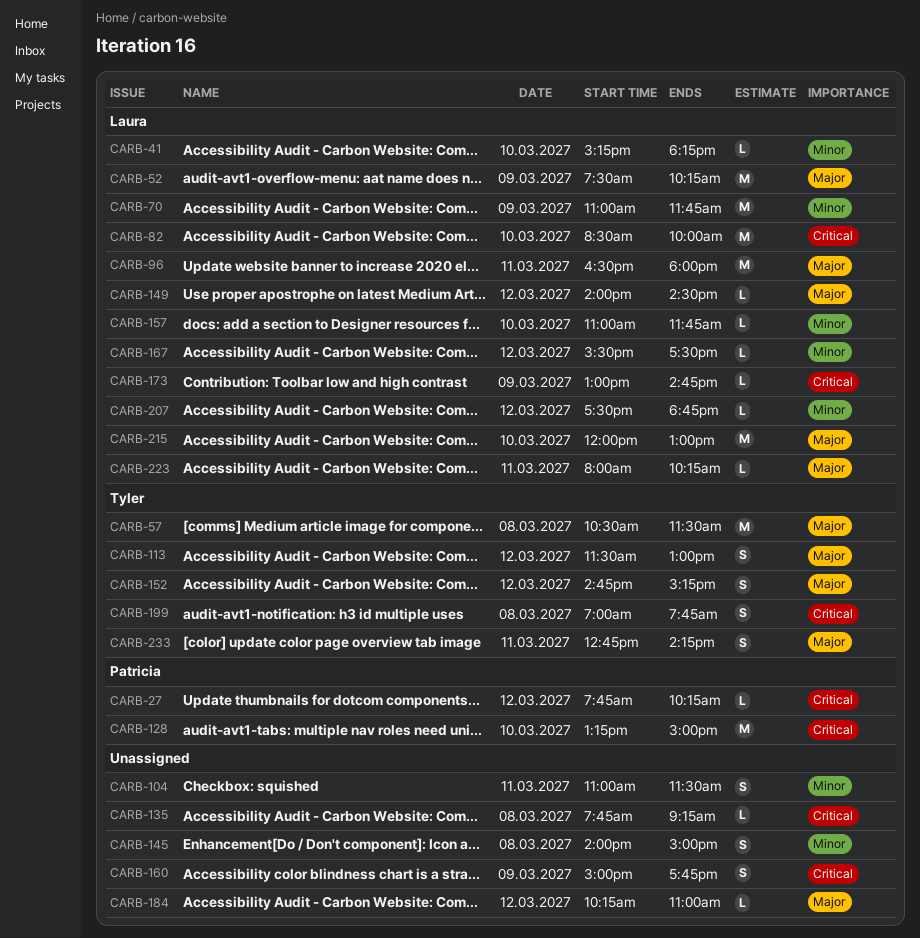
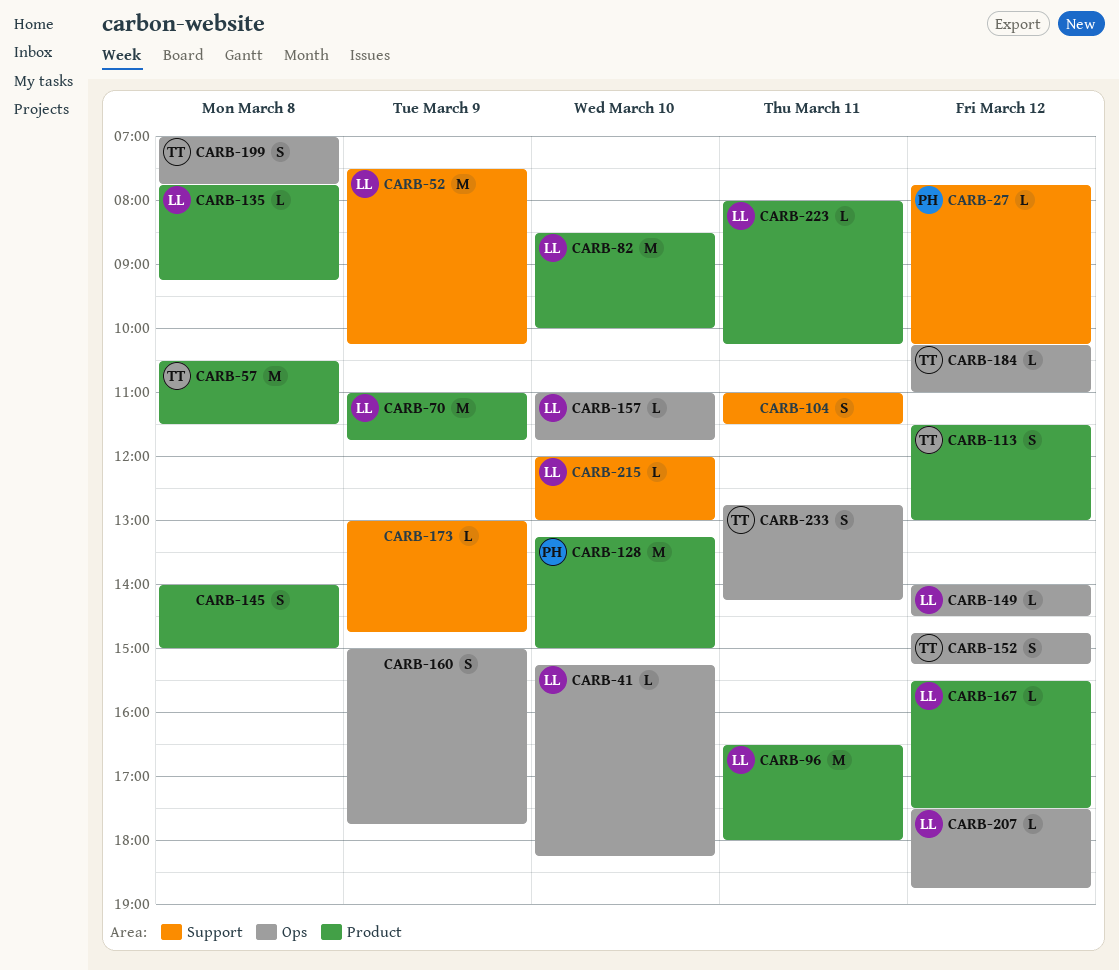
CARB-135, owner: none -> Laura
CARB-173, owner: Laura -> none
CARB-184, owner: none -> Tyler
CARB-215, estimate: M -> L

